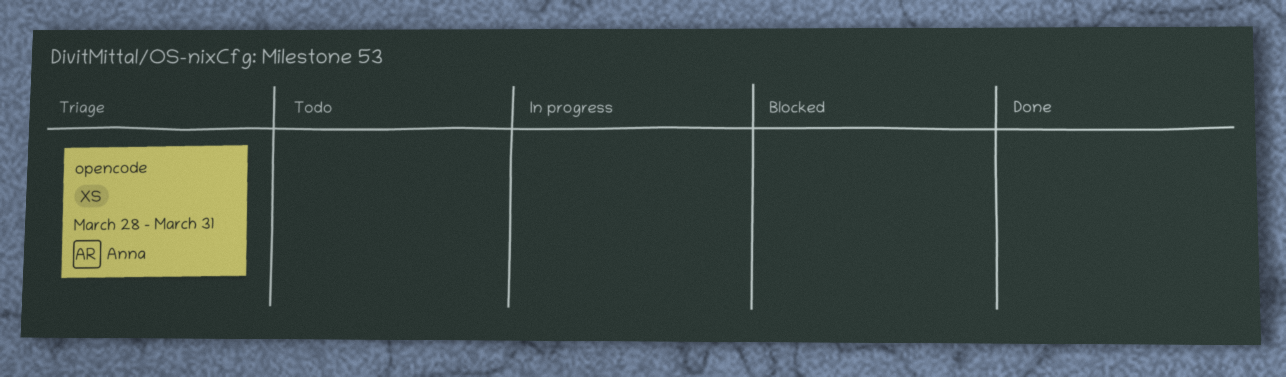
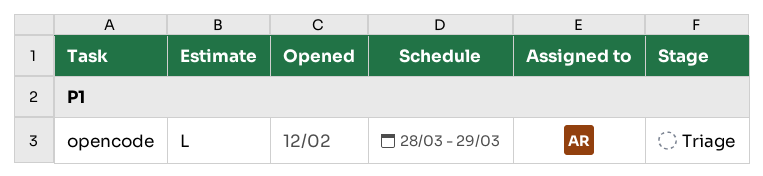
opencode, estimate: XS -> L
opencode, due: Mar 31 -> Mar 29

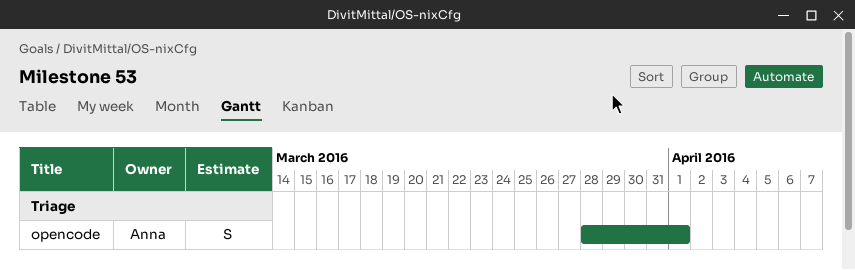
opencode, estimate: L -> S
opencode, due: Mar 29 -> Apr 1

